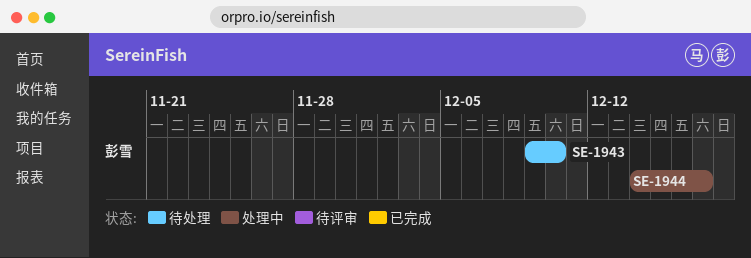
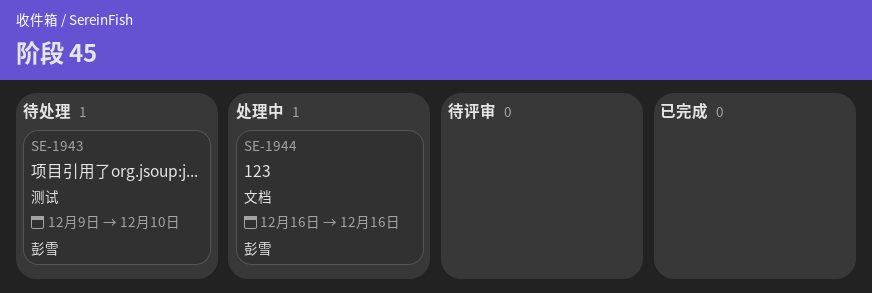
SE-1944, start: Dec 14 -> Dec 16
SE-1944, due: Dec 17 -> Dec 16

